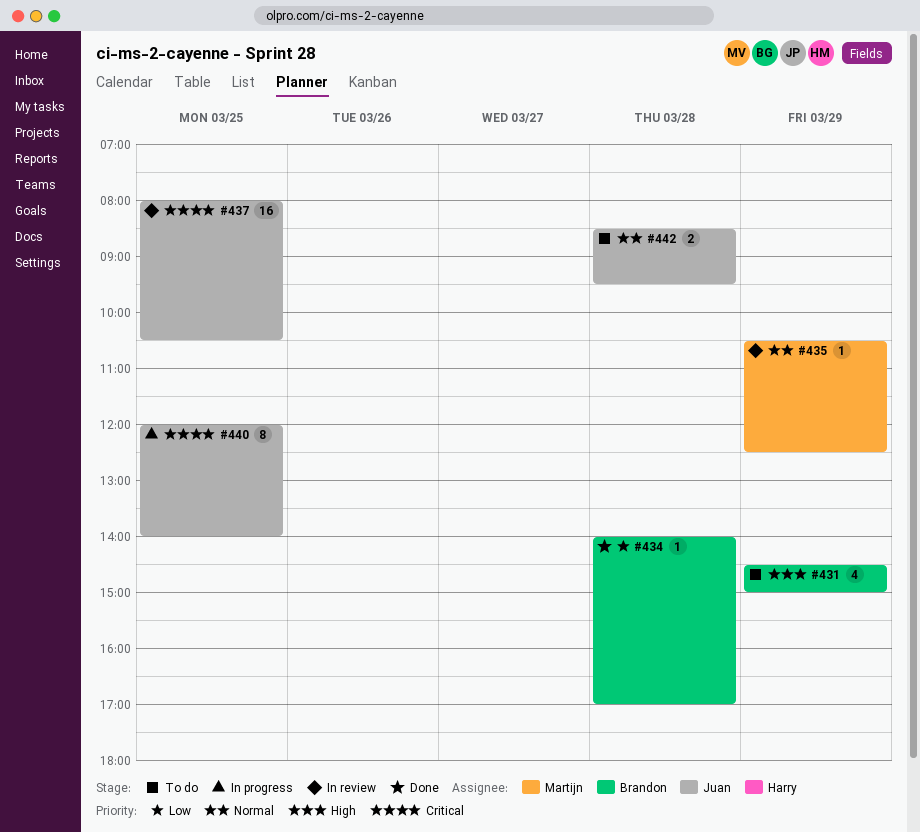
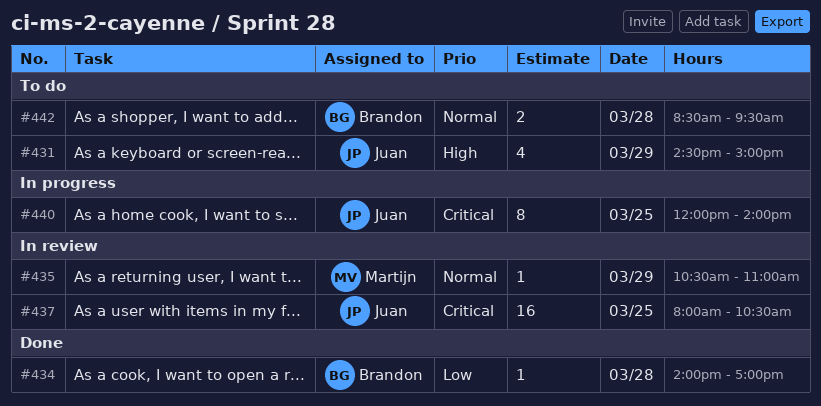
#431, owner: Brandon -> Juan
#435, ends: 12:30 -> 11:00
#442, owner: Juan -> Brandon

